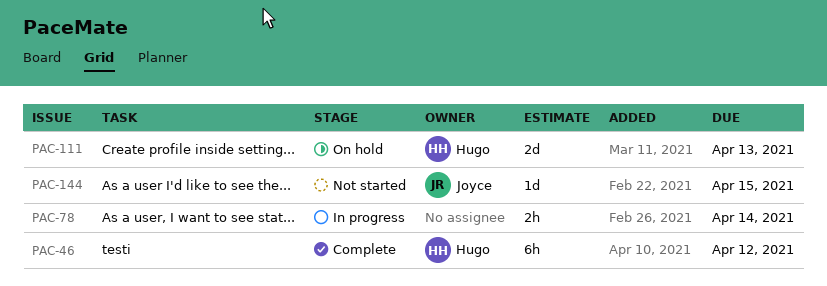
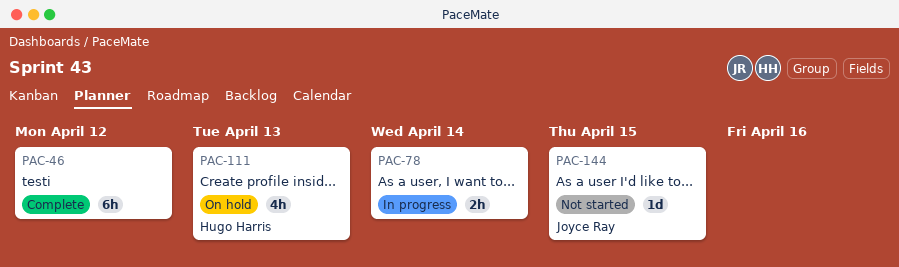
PAC-46, owner: Hugo Harris -> none
PAC-111, estimate: 2d -> 4h

